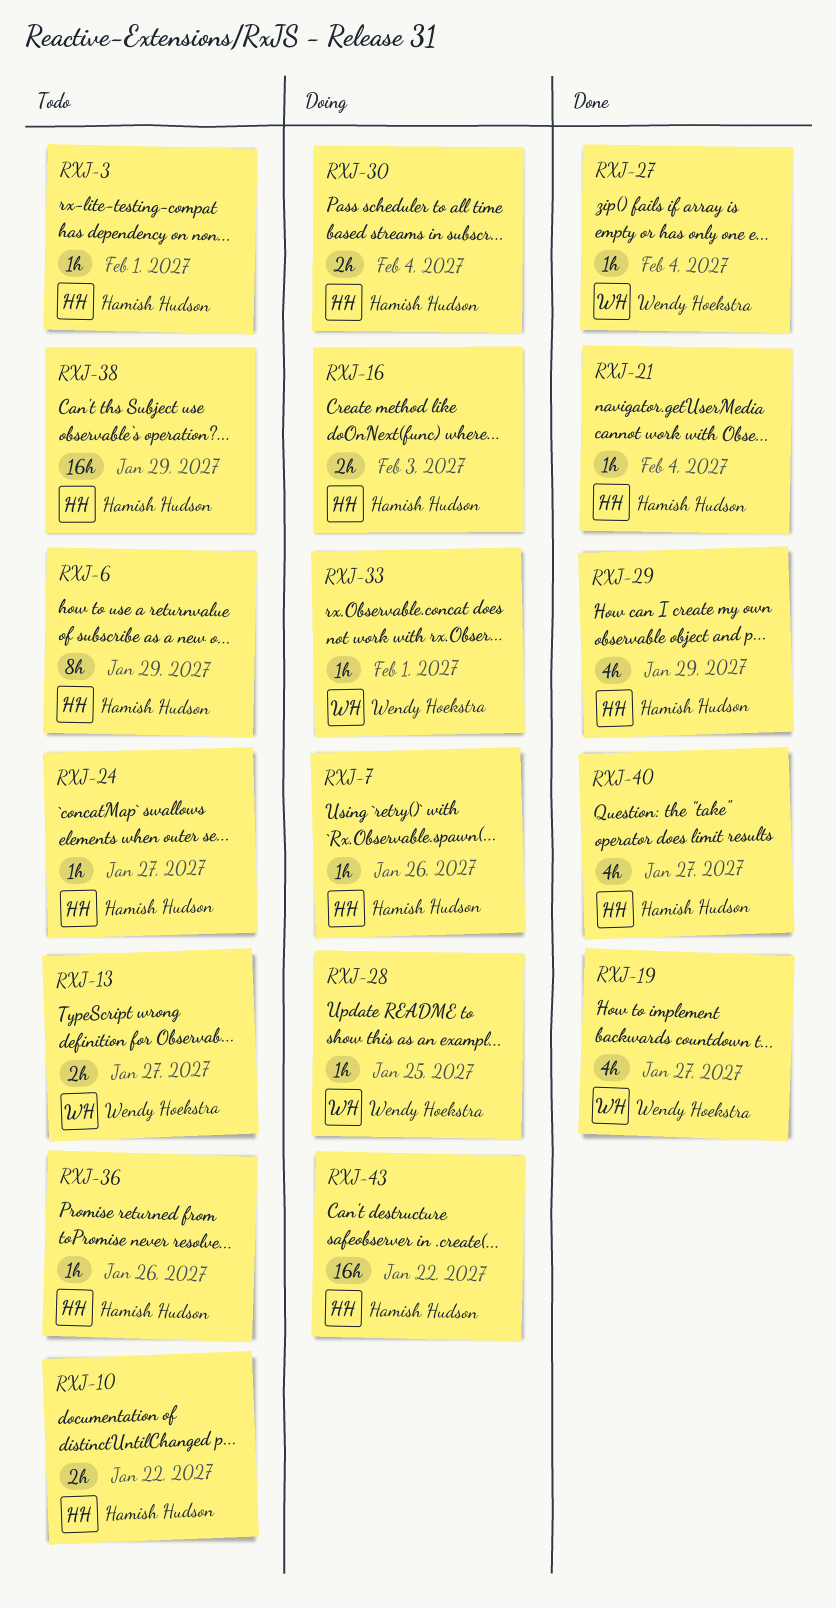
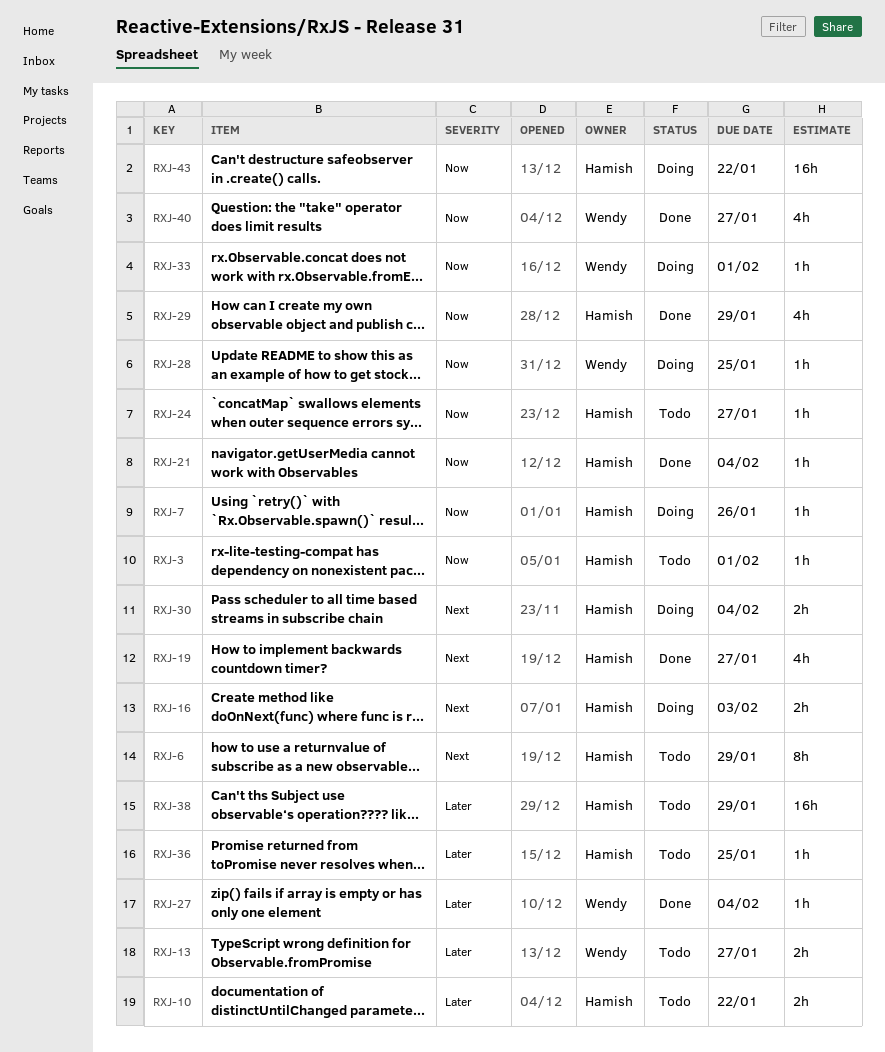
RXJ-19, owner: Wendy Hoekstra -> Hamish Hudson
RXJ-36, due: Jan 26 -> Jan 25
RXJ-40, owner: Hamish Hudson -> Wendy Hoekstra

